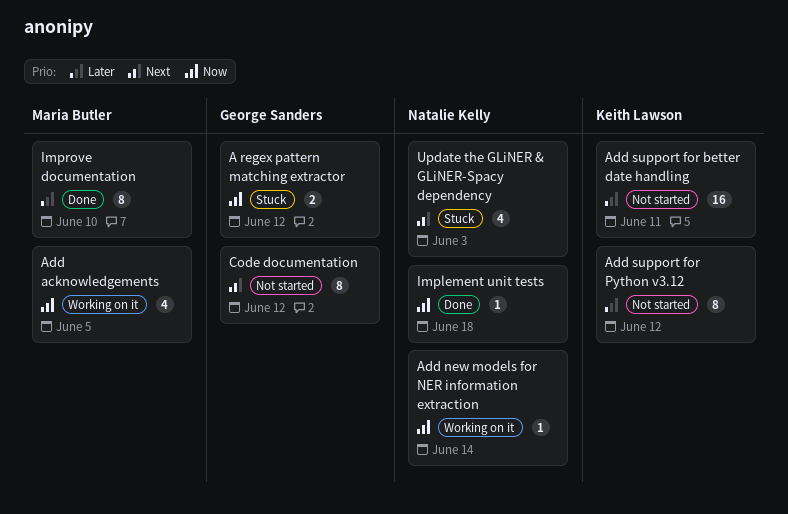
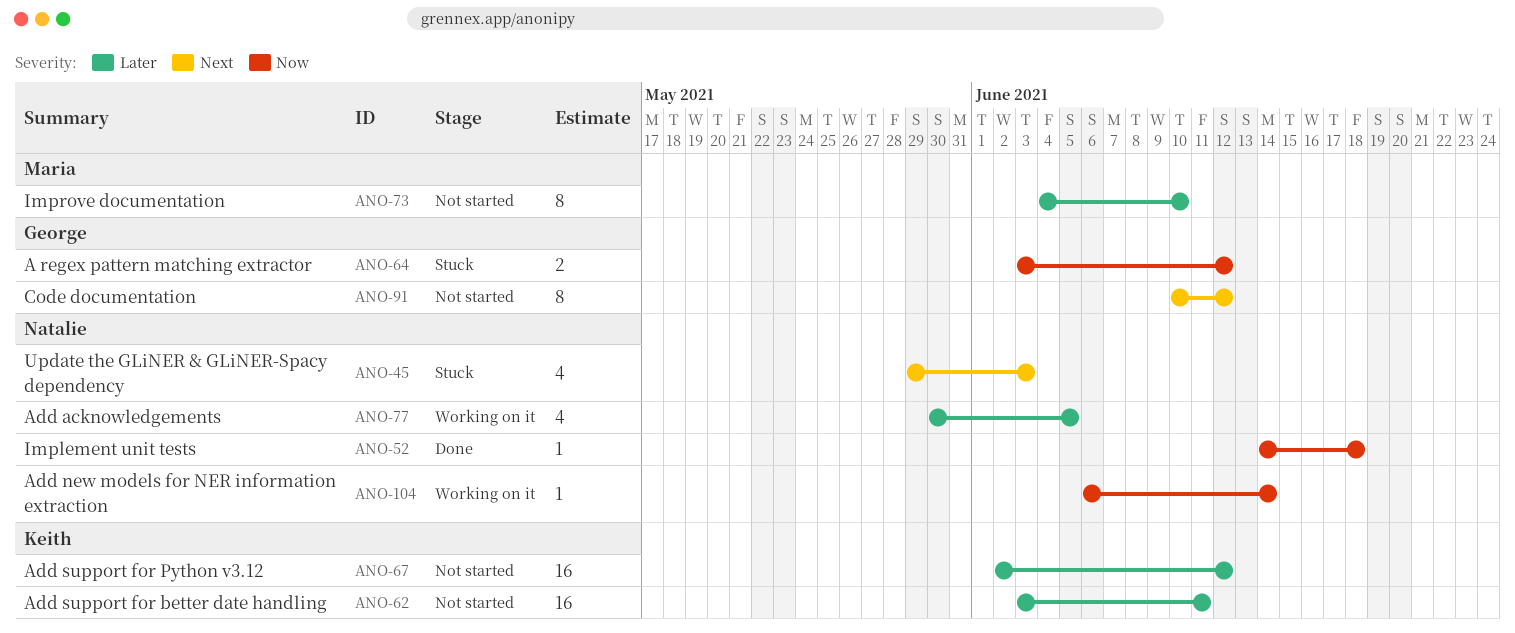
Add acknowledgements, owner: Maria Butler -> Natalie Kelly
Add acknowledgements, priority: Now -> Later
Add support for Python v3.12, estimate: 8 -> 16
Improve documentation, status: Done -> Not started

